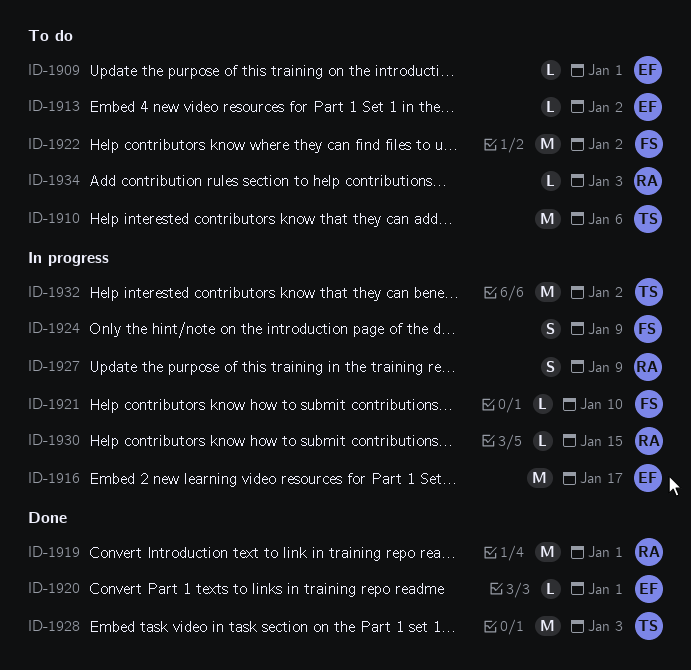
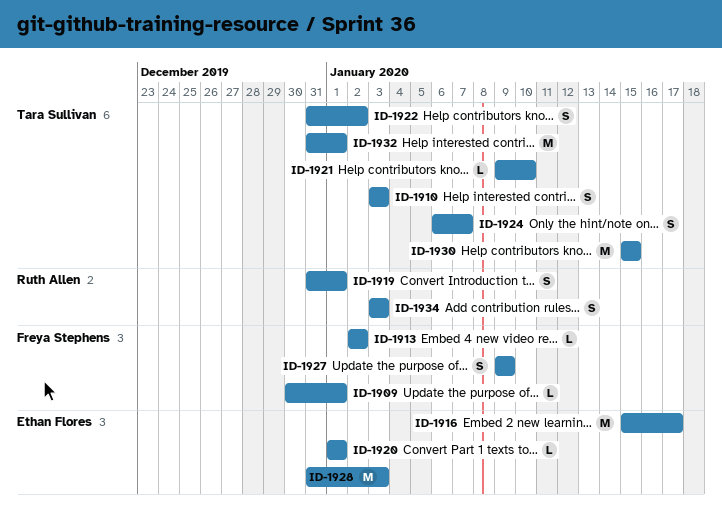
ID-1909, owner: Ethan Flores -> Freya Stephens
ID-1910, estimate: M -> S
ID-1910, due: Jan 6 -> Jan 3
ID-1913, owner: Ethan Flores -> Freya Stephens
ID-1919, estimate: M -> S
ID-1921, owner: Freya Stephens -> Tara Sullivan
ID-1922, owner: Freya Stephens -> Tara Sullivan
ID-1922, estimate: M -> S
ID-1924, owner: Freya Stephens -> Tara Sullivan
ID-1924, due: Jan 9 -> Jan 7
ID-1927, owner: Ruth Allen -> Freya Stephens
ID-1928, owner: Tara Sullivan -> Ethan Flores
ID-1930, owner: Ruth Allen -> Tara Sullivan
ID-1930, estimate: L -> M
ID-1932, due: Jan 2 -> Jan 1
ID-1934, estimate: L -> S

